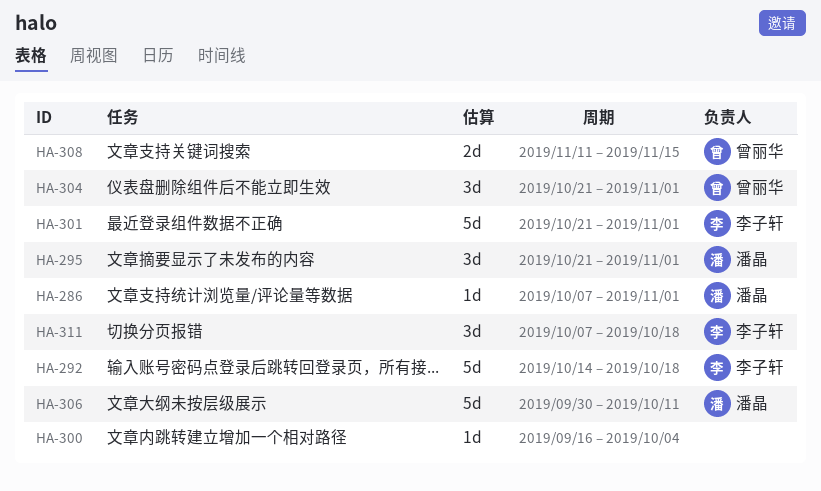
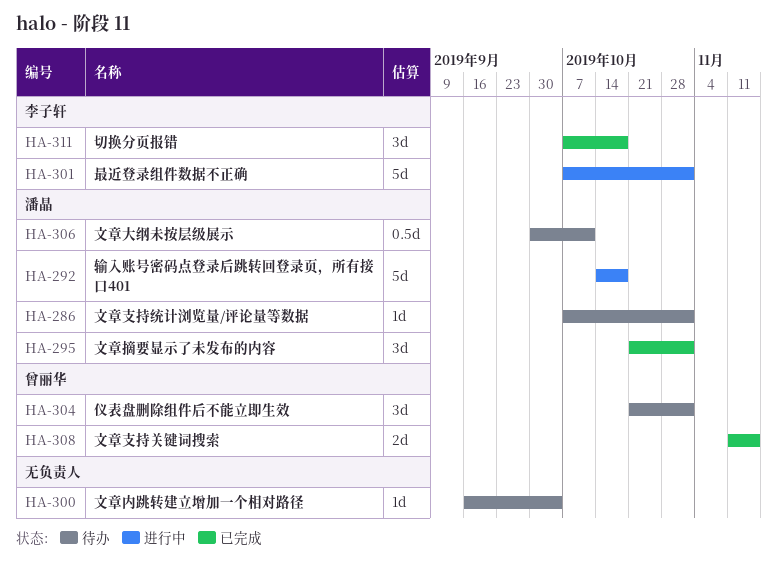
HA-292, owner: 李子轩 -> 潘晶
HA-301, start: Oct 21 -> Oct 7
HA-306, estimate: 5d -> 0.5d

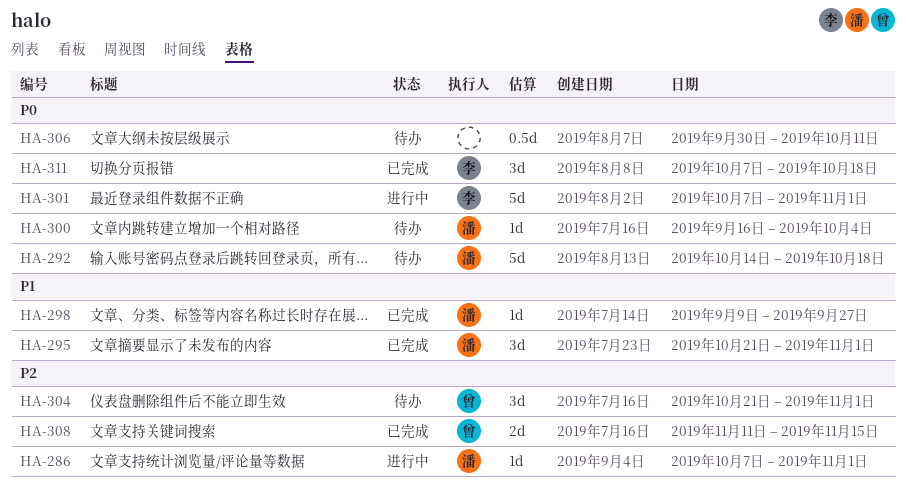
HA-286, status: 待办 -> 进行中
HA-292, status: 进行中 -> 待办
HA-298: none -> present
HA-300, owner: none -> 潘晶
HA-306, owner: 潘晶 -> none

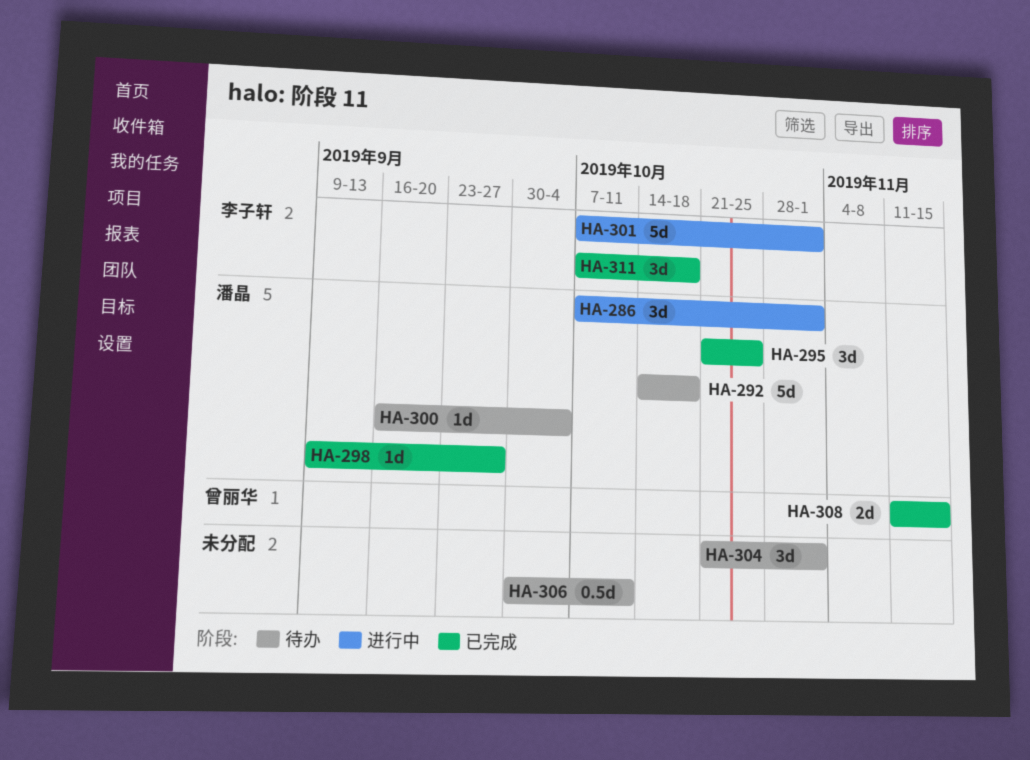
HA-286, estimate: 1d -> 3d
HA-295, due: Nov 1 -> Oct 25
HA-304, owner: 曾丽华 -> none

